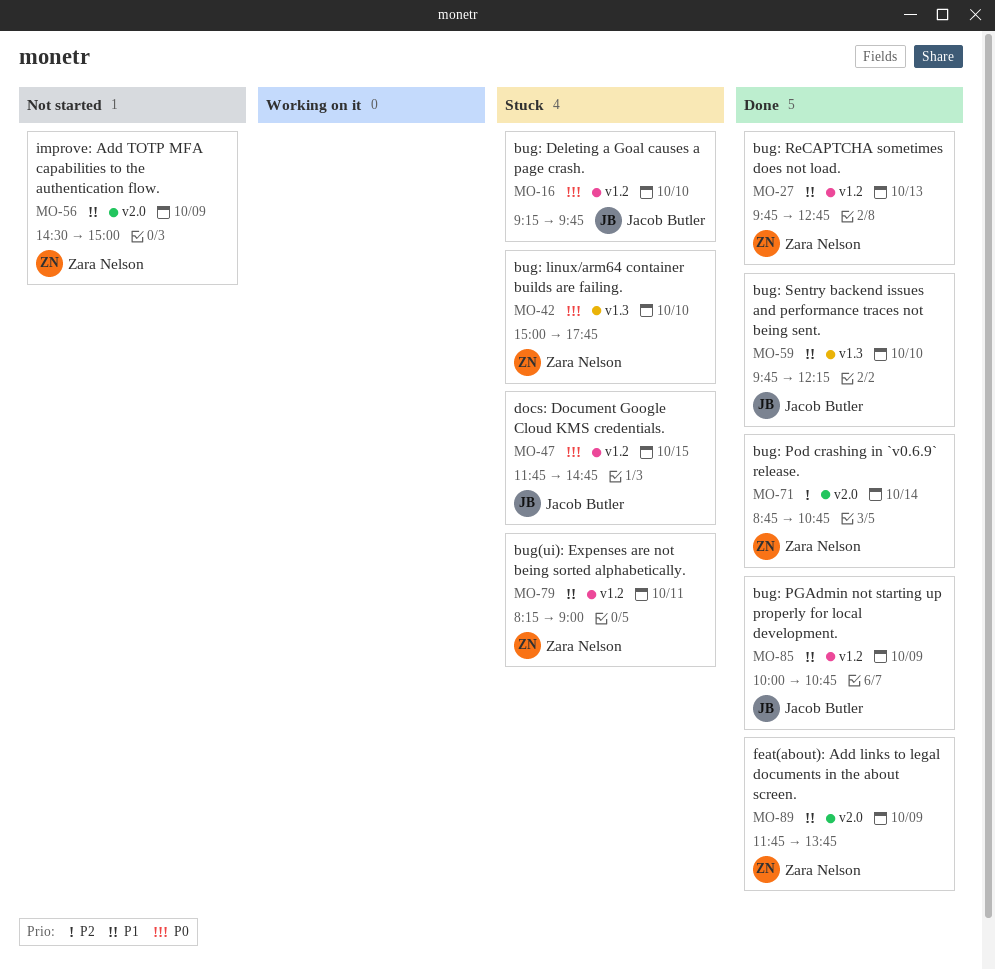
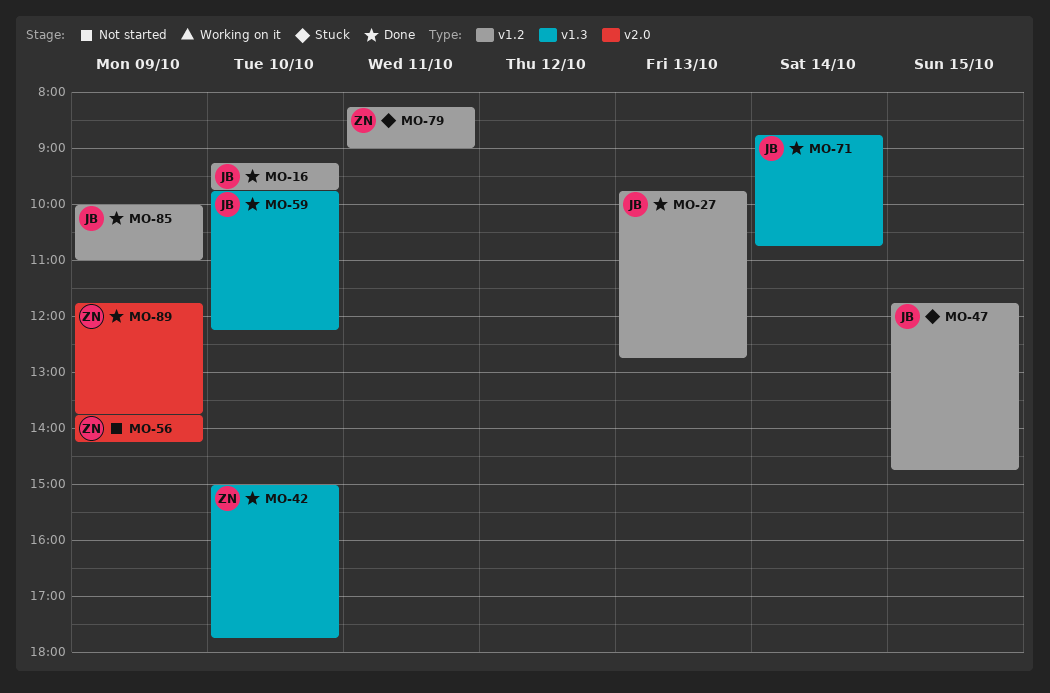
MO-16, status: Stuck -> Done
MO-27, owner: Zara Nelson -> Jacob Butler
MO-42, status: Stuck -> Done
MO-56, begins: 14:30 -> 13:45
MO-56, ends: 15:00 -> 14:15
MO-71, owner: Zara Nelson -> Jacob Butler
MO-71, label: v2.0 -> v1.3
MO-85, ends: 10:45 -> 11:00

